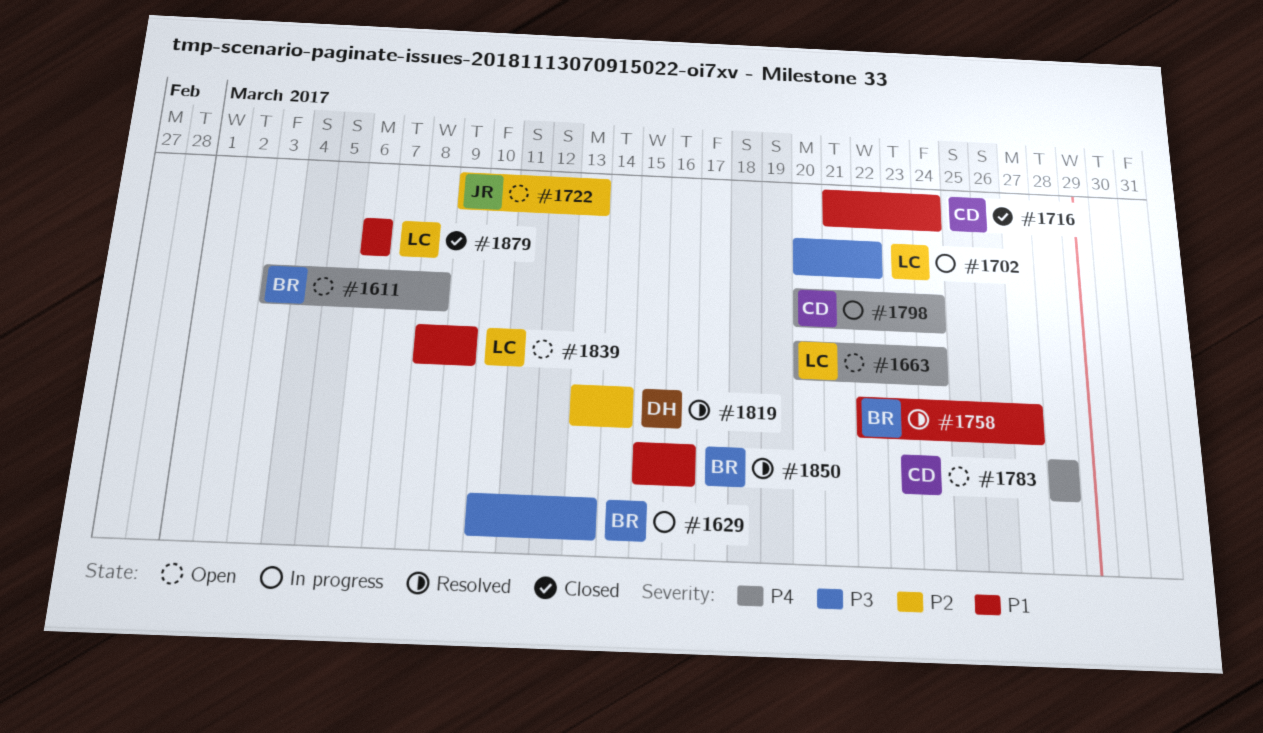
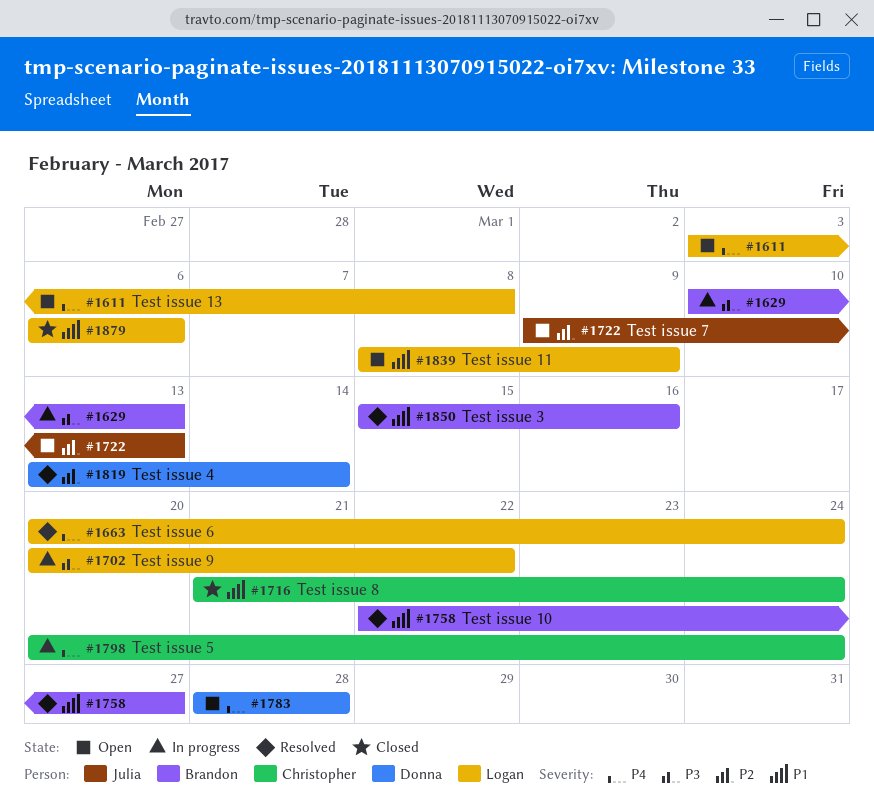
#1611, owner: Brandon -> Logan
#1663, status: Open -> Resolved
#1783, owner: Christopher -> Donna

